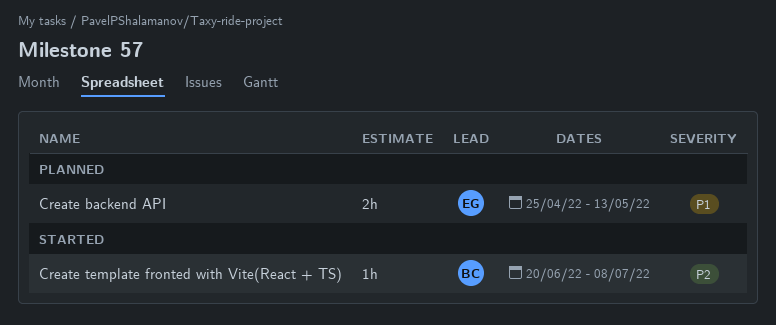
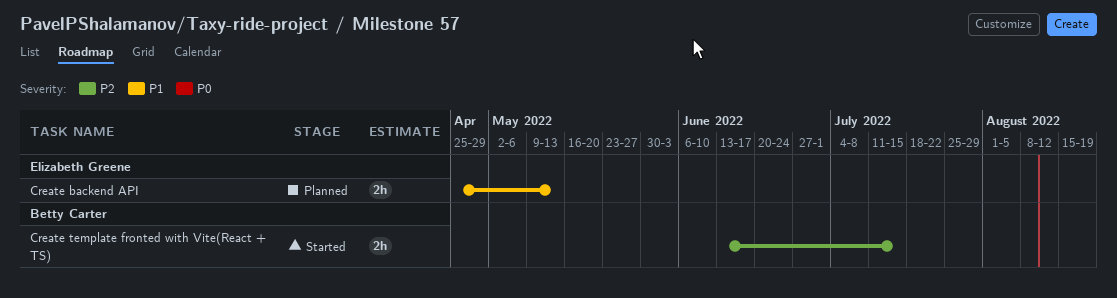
Create template fronted with Vite(React + TS), estimate: 1h -> 2h
Create template fronted with Vite(React + TS), start: Jun 20 -> Jun 13
Create template fronted with Vite(React + TS), due: Jul 8 -> Jul 15

